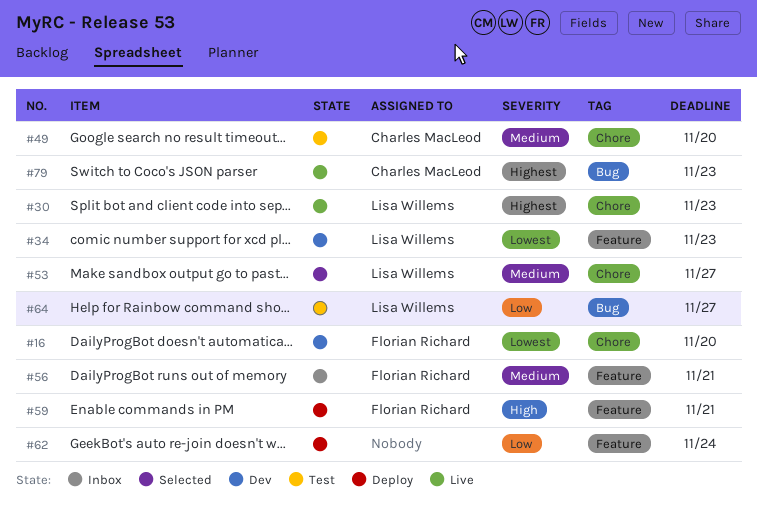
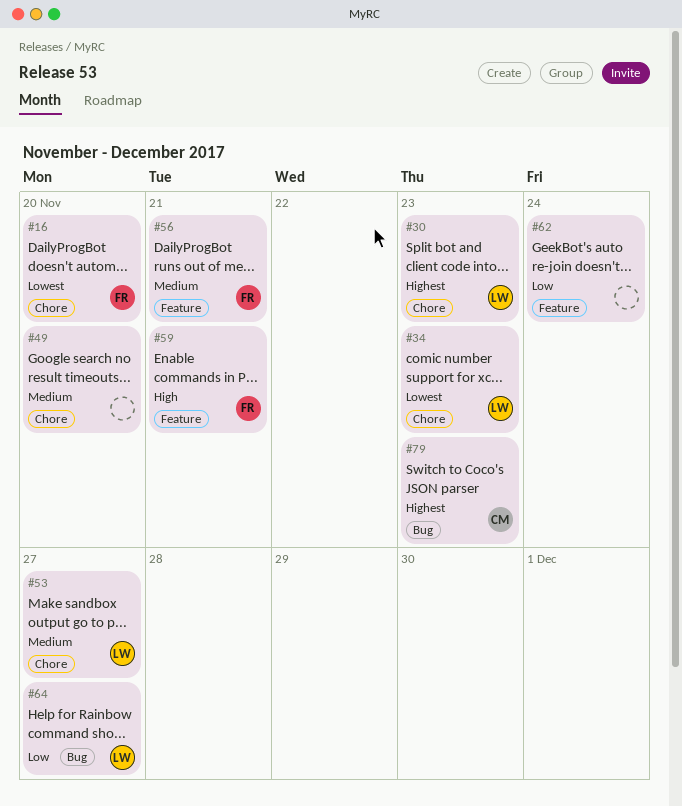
#34, label: Feature -> Chore
#49, owner: Charles MacLeod -> none

